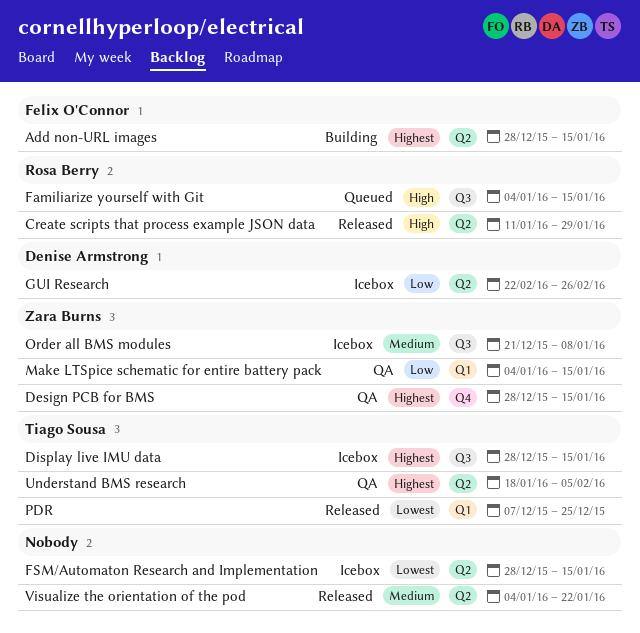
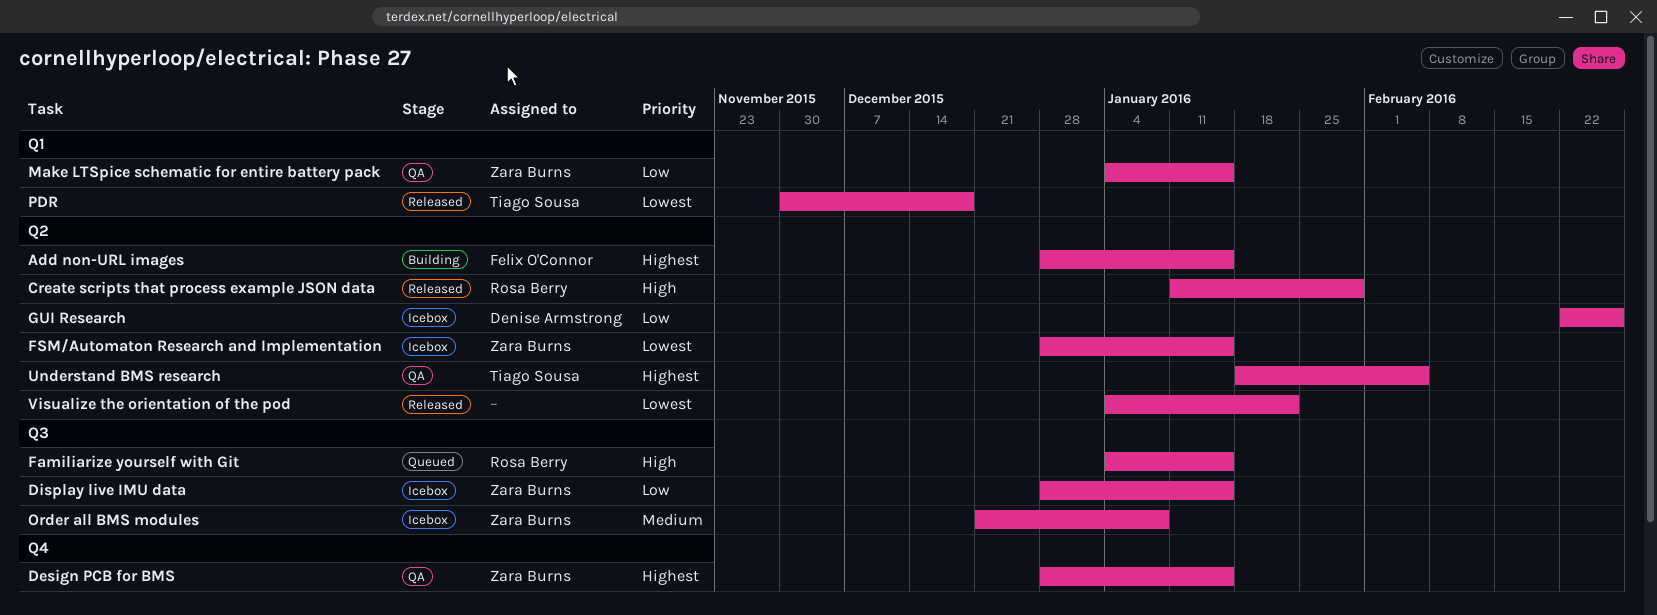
Display live IMU data, owner: Tiago Sousa -> Zara Burns
Display live IMU data, priority: Highest -> Low
FSM/Automaton Research and Implementation, owner: none -> Zara Burns
PDR, start: Dec 7 -> Nov 30
PDR, due: Dec 25 -> Dec 18
Visualize the orientation of the pod, priority: Medium -> Lowest

